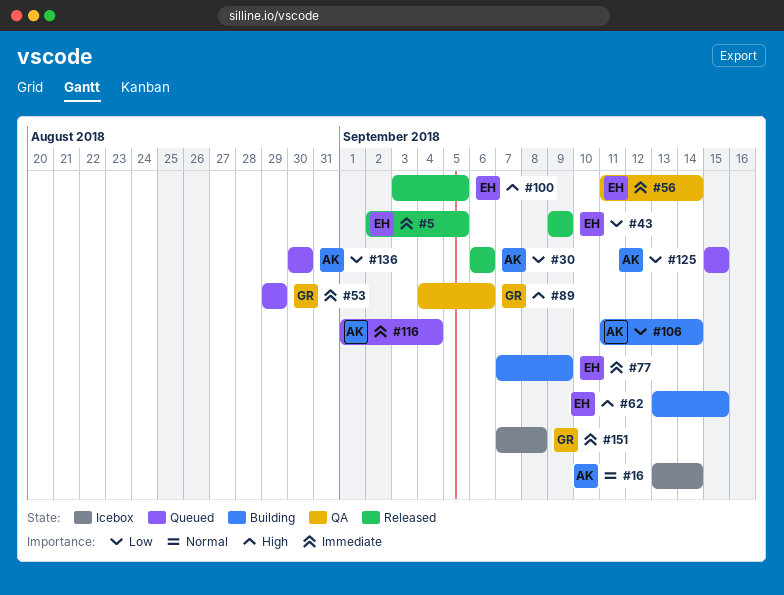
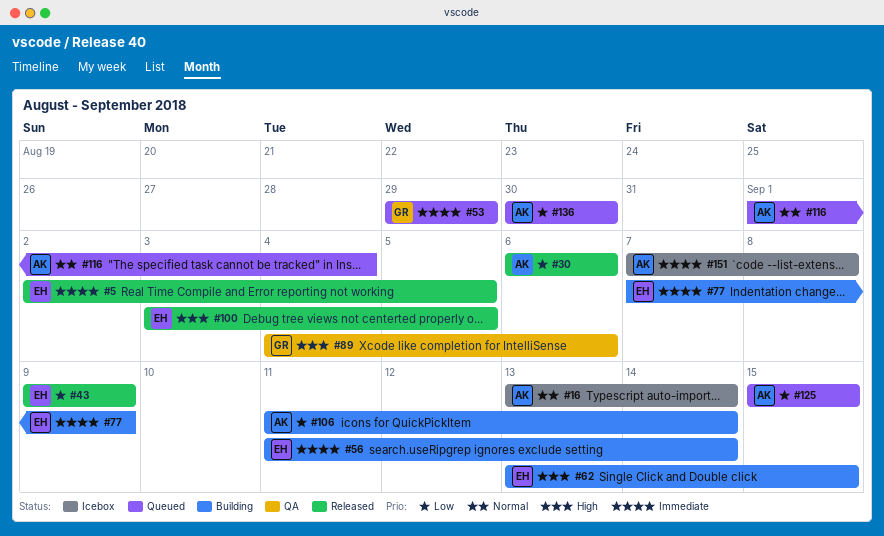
#56, status: QA -> Building
#116, priority: Immediate -> Normal
#151, owner: GR -> AK

